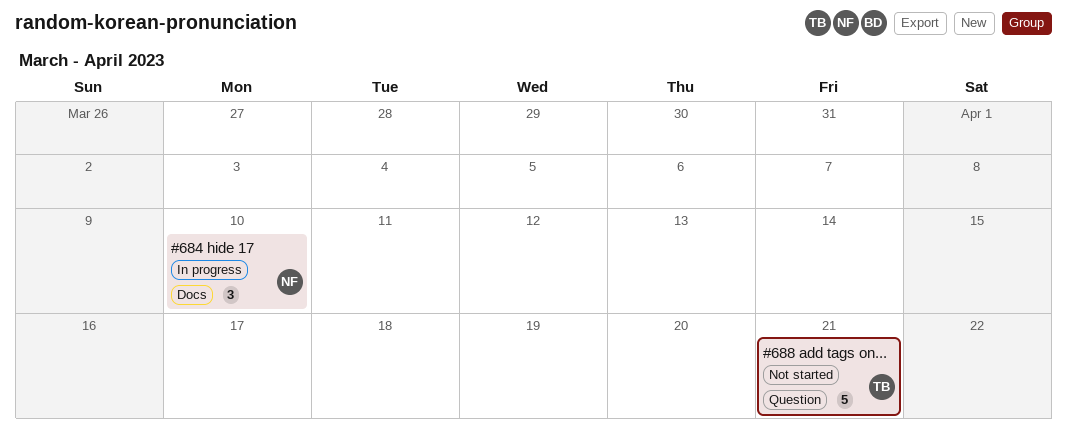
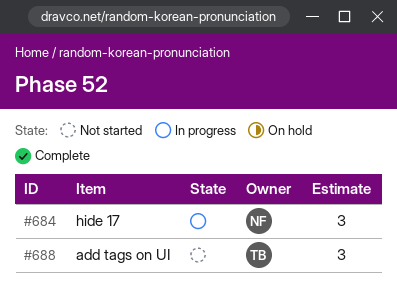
#688, estimate: 5 -> 3

